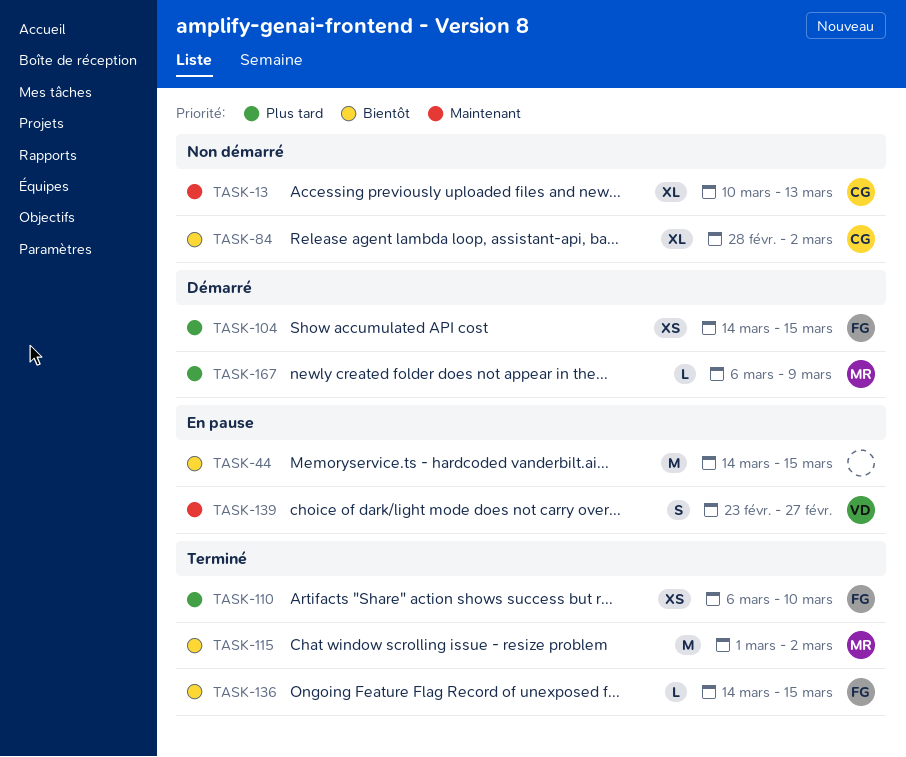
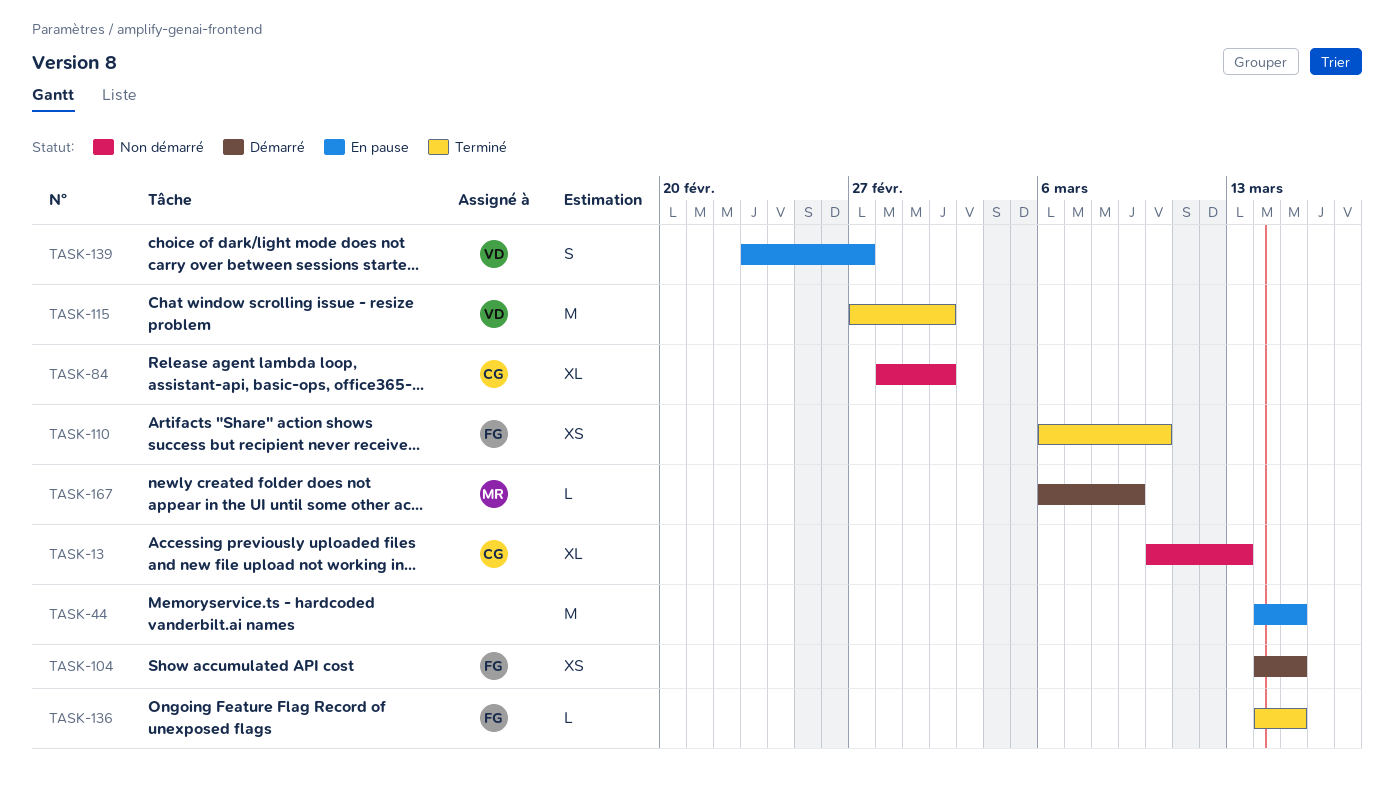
TASK-115, owner: MR -> VD
TASK-115, start: Mar 1 -> Feb 27

